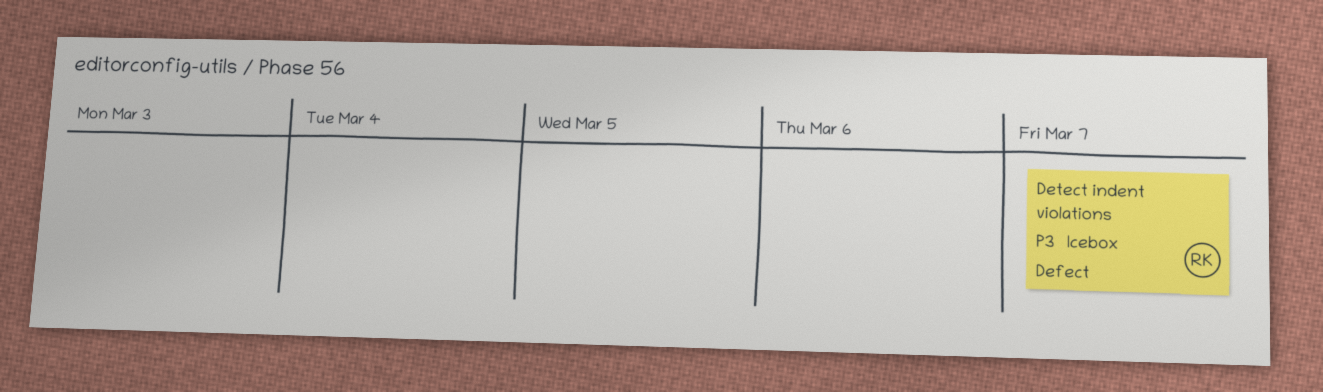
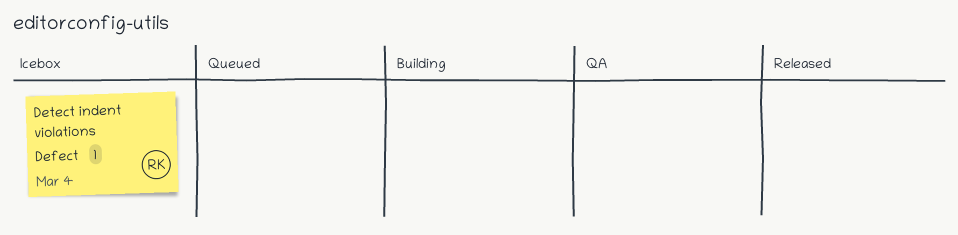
Detect indent violations, due: Mar 7 -> Mar 4

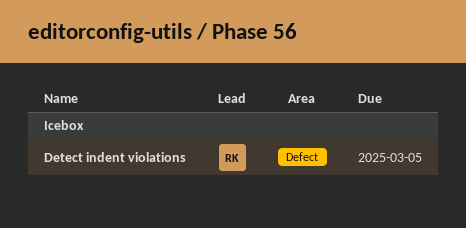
Detect indent violations, due: Mar 4 -> Mar 5

